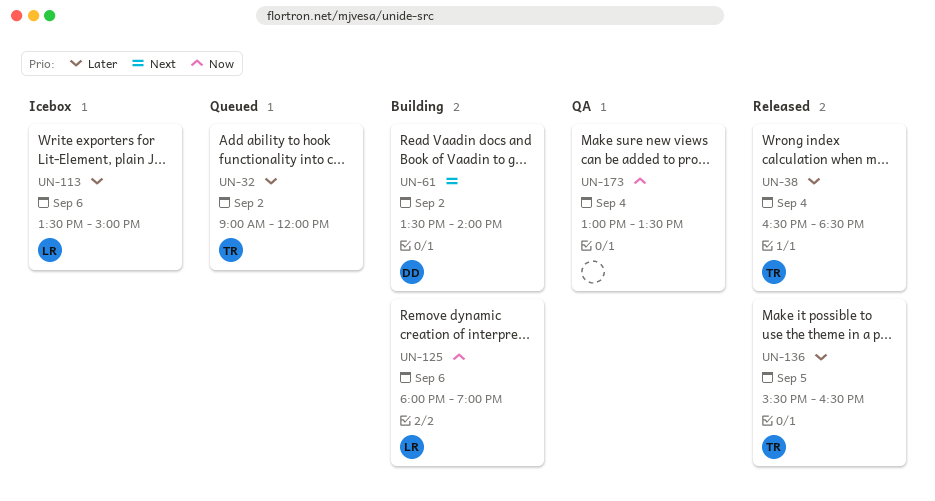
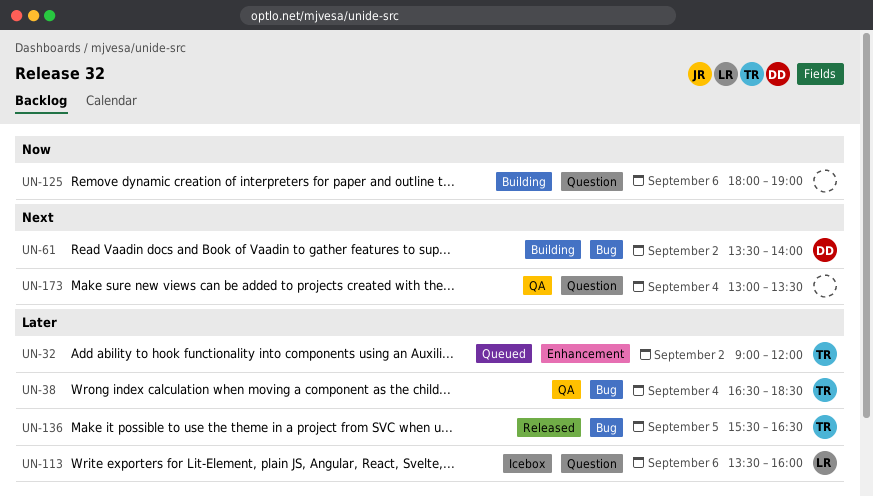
UN-38, status: Released -> QA
UN-113, ends: 15:00 -> 16:00
UN-125, owner: LR -> none
UN-173, priority: Now -> Next

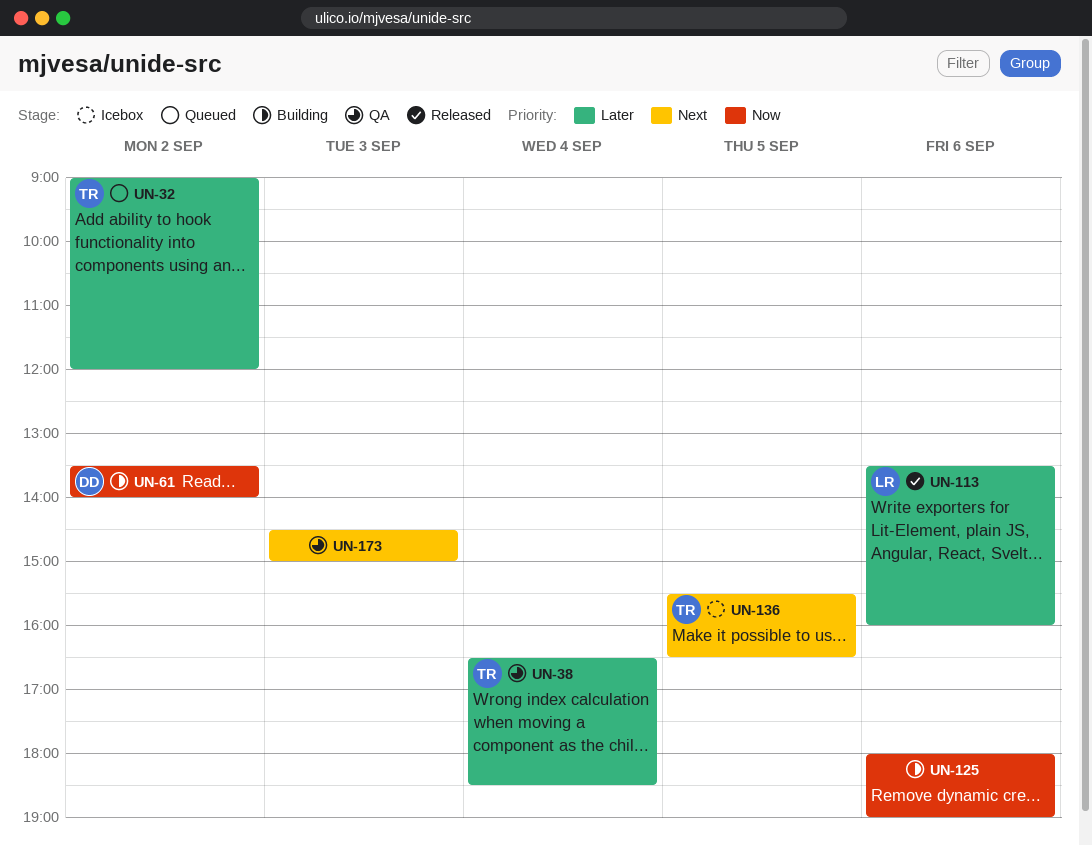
UN-61, priority: Next -> Now
UN-113, status: Icebox -> Released
UN-136, status: Released -> Icebox
UN-136, priority: Later -> Next
UN-173, day: Sep 4 -> Sep 3
UN-173, begins: 13:00 -> 14:30
UN-173, ends: 13:30 -> 15:00

